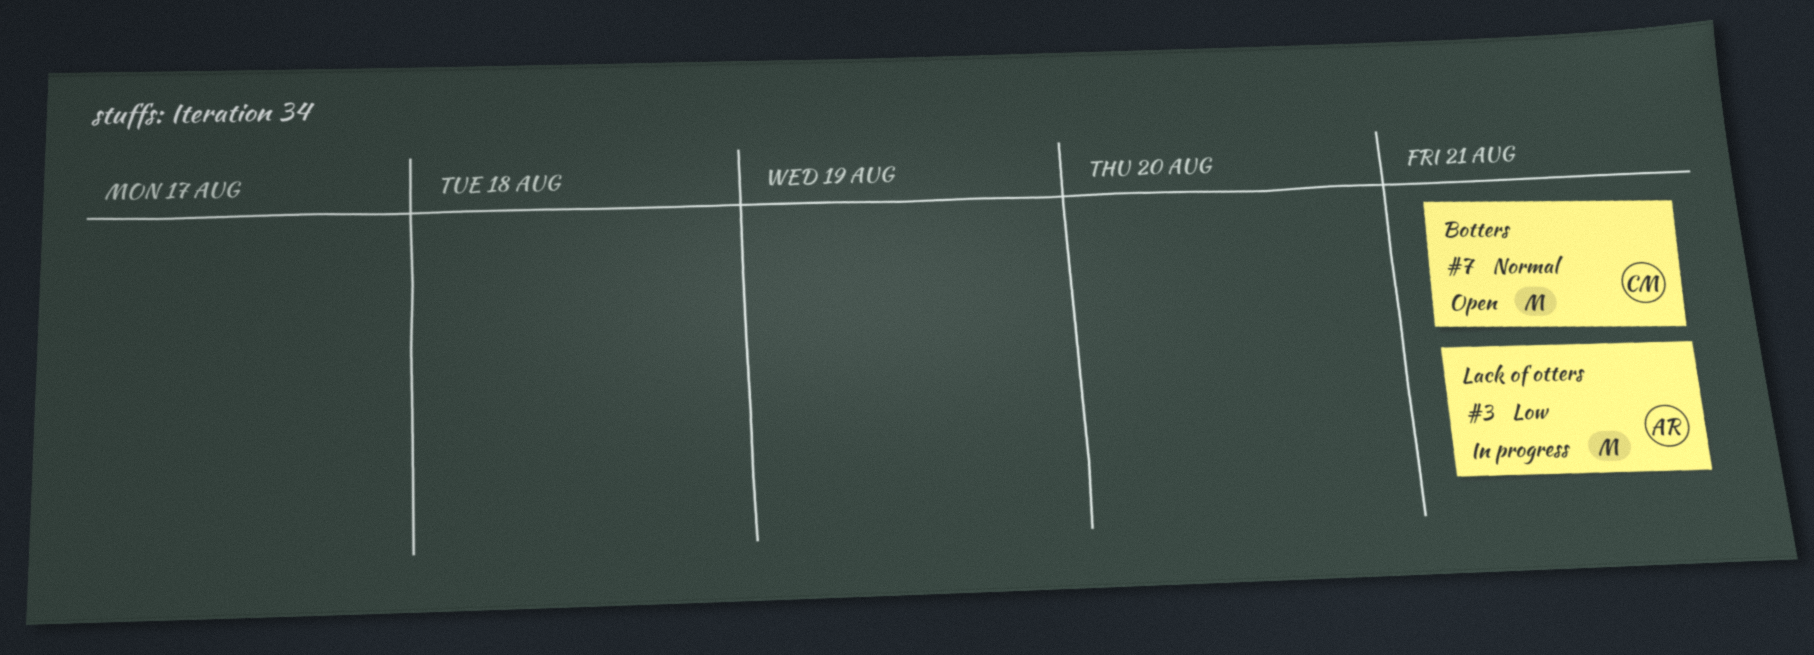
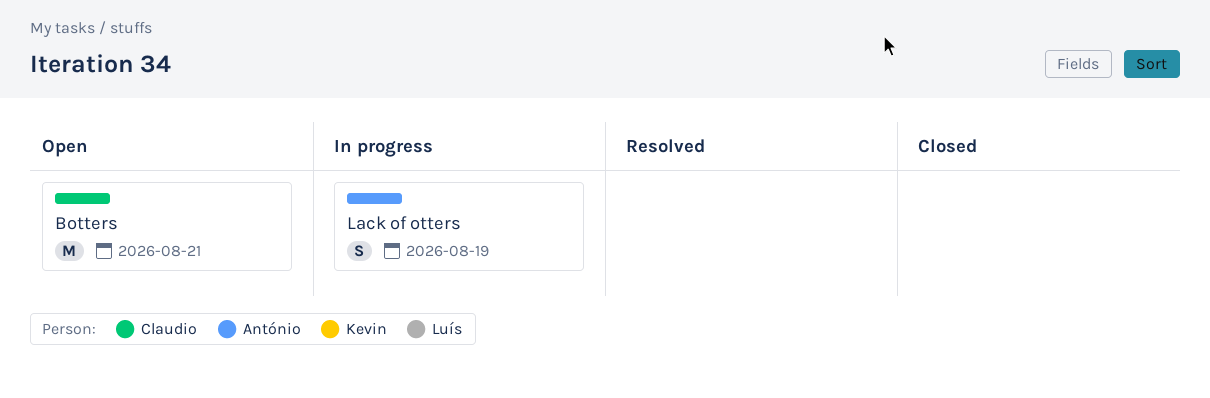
Lack of otters, estimate: M -> S
Lack of otters, due: Aug 21 -> Aug 19

